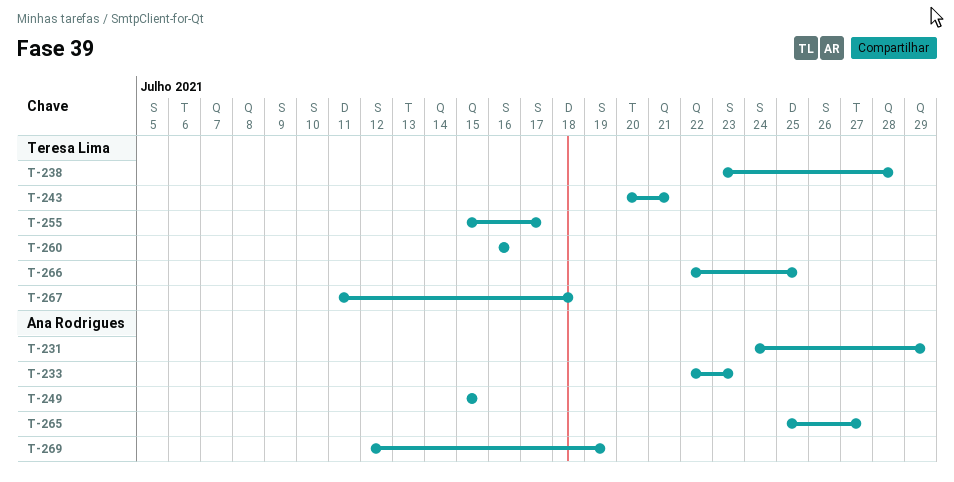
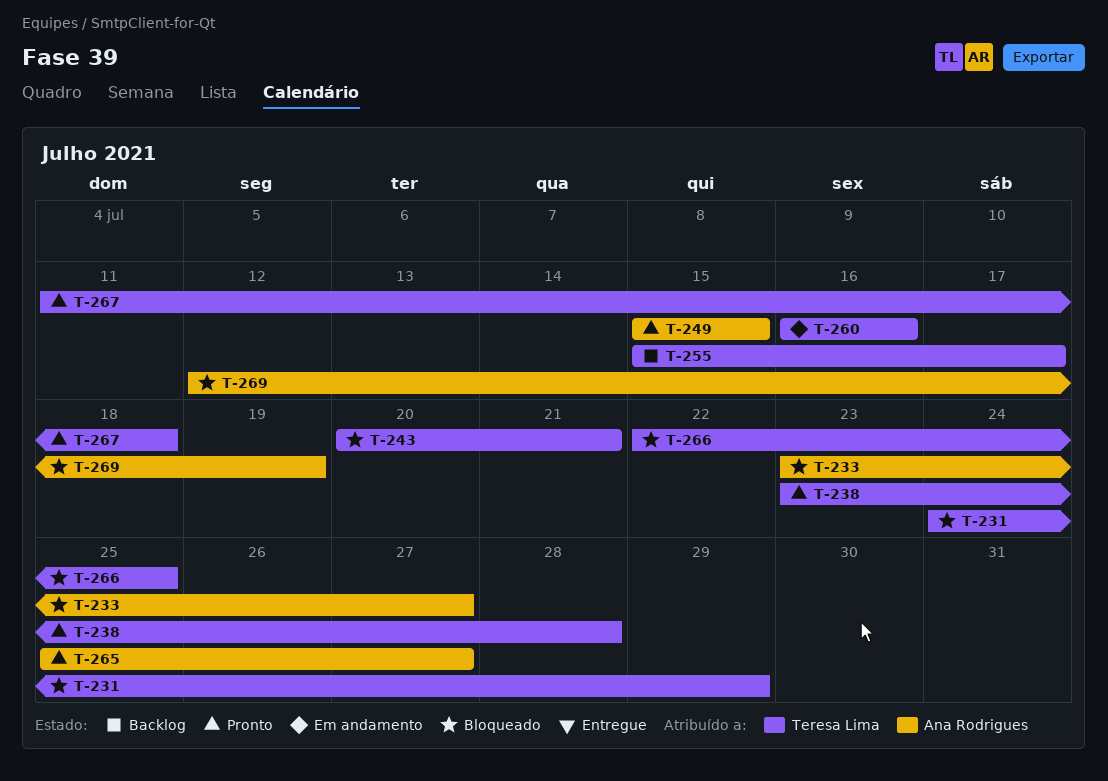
T-231, owner: Ana Rodrigues -> Teresa Lima
T-233, start: Jul 22 -> Jul 23
T-233, due: Jul 23 -> Jul 27

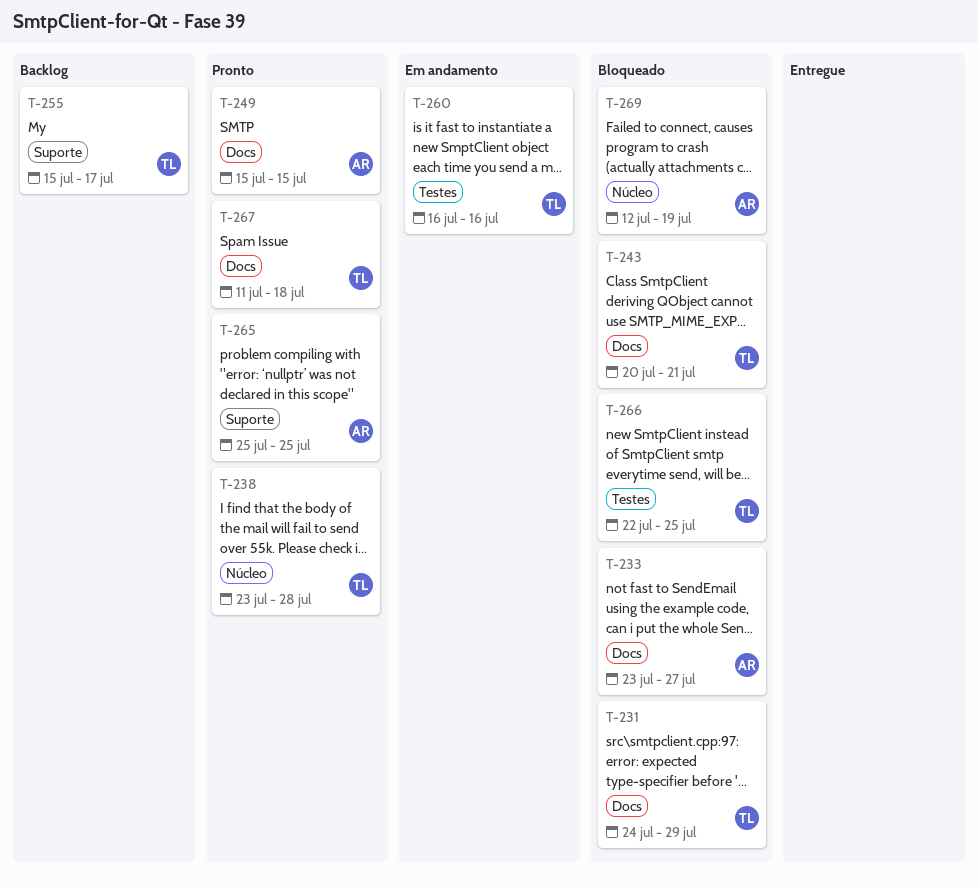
T-265, due: Jul 27 -> Jul 25

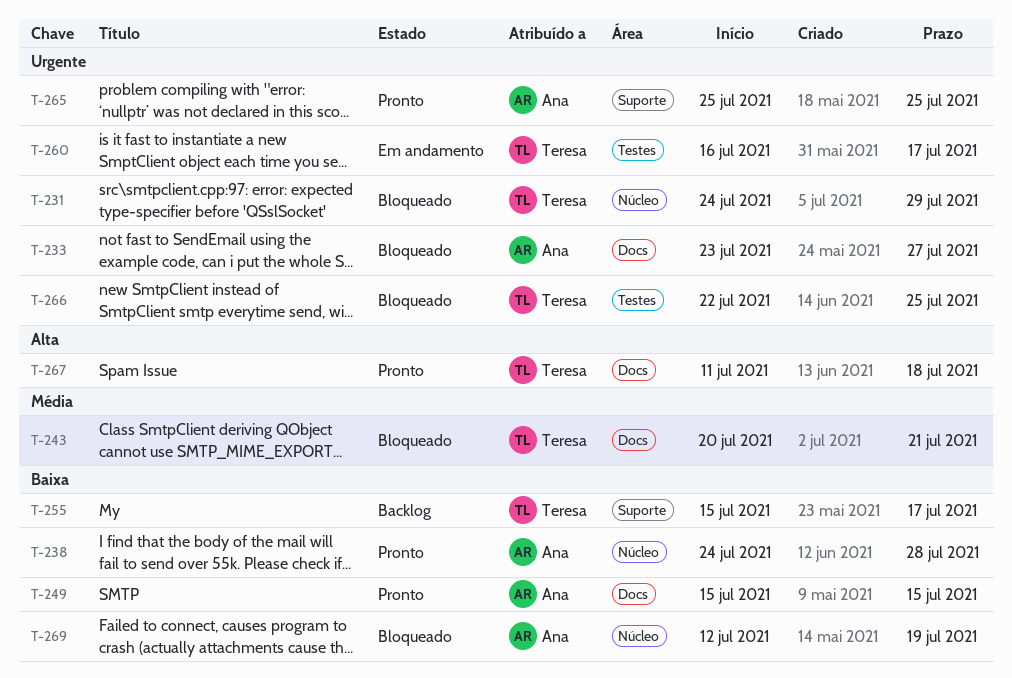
T-231, label: Docs -> Núcleo
T-238, owner: Teresa -> Ana
T-238, start: Jul 23 -> Jul 24
T-260, due: Jul 16 -> Jul 17

